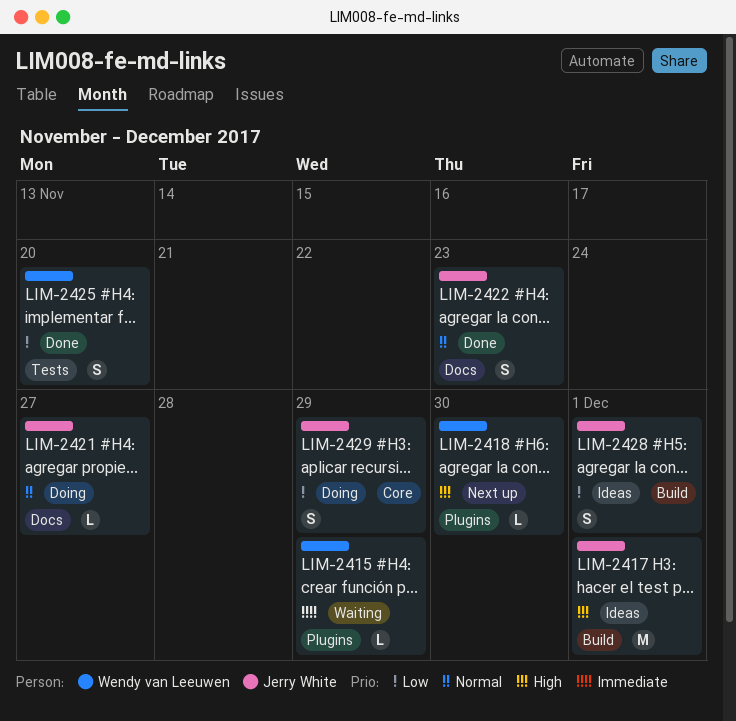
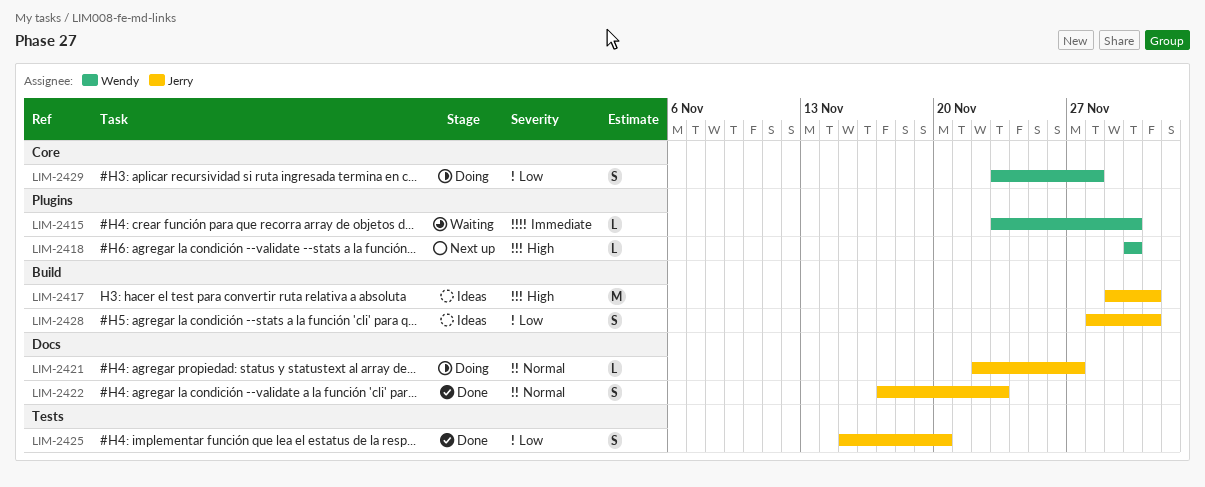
LIM-2415, due: Nov 29 -> Nov 30
LIM-2425, owner: Wendy van Leeuwen -> Jerry White
LIM-2429, owner: Jerry White -> Wendy van Leeuwen
LIM-2429, due: Nov 29 -> Nov 28

